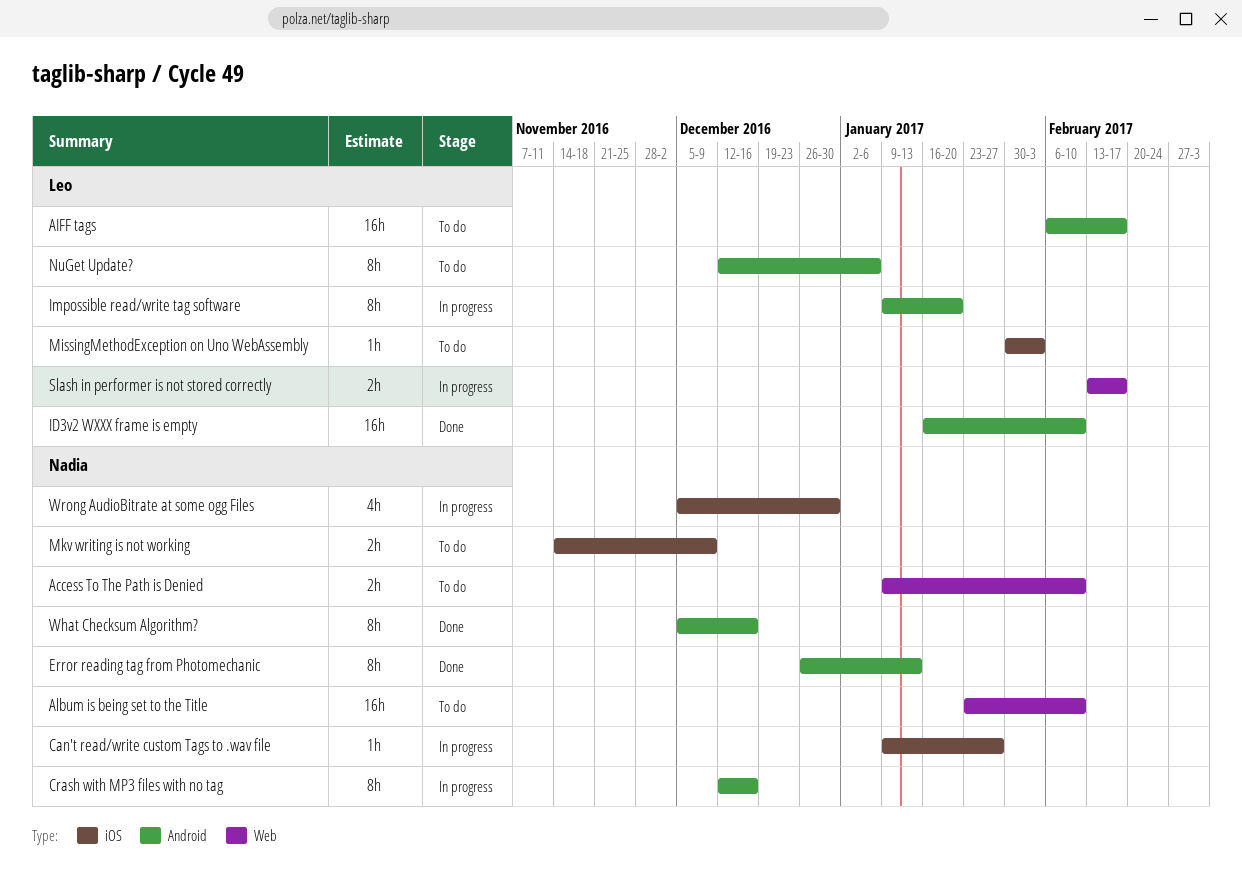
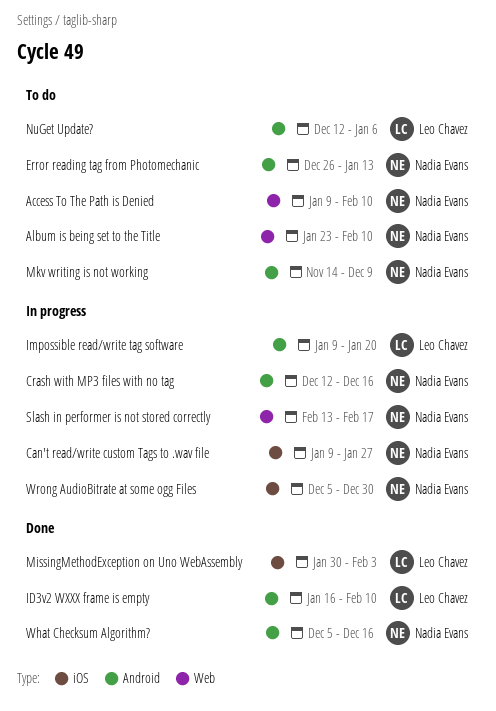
AIFF tags: present -> none
Error reading tag from Photomechanic, status: Done -> To do
MissingMethodException on Uno WebAssembly, status: To do -> Done
Mkv writing is not working, label: iOS -> Android
Slash in performer is not stored correctly, owner: Leo Chavez -> Nadia Evans

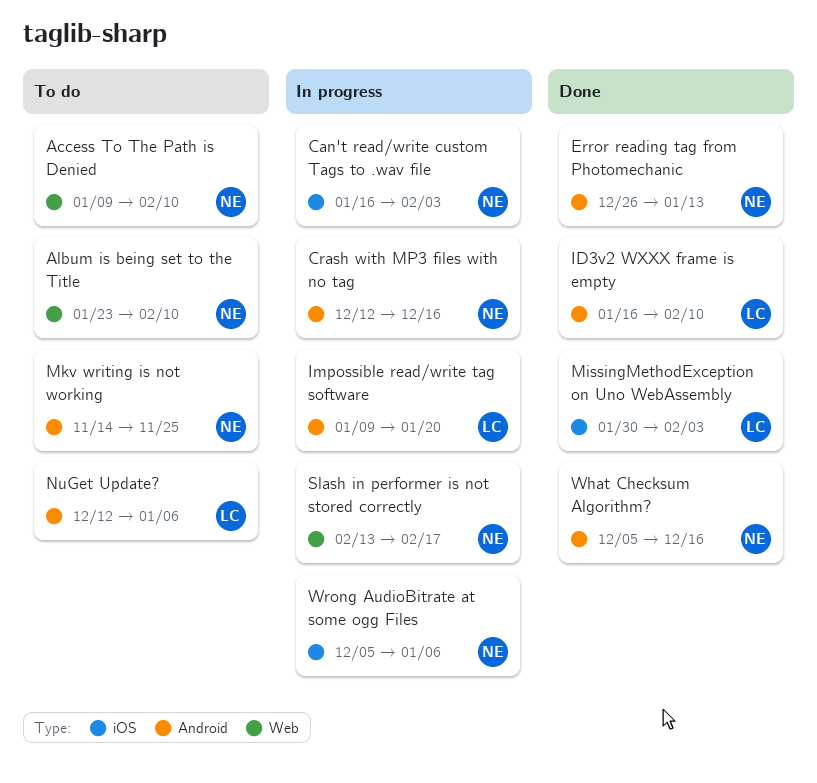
Can't read/write custom Tags to .wav file, start: Jan 9 -> Jan 16
Can't read/write custom Tags to .wav file, due: Jan 27 -> Feb 3
Error reading tag from Photomechanic, status: To do -> Done
Mkv writing is not working, due: Dec 9 -> Nov 25
Wrong AudioBitrate at some ogg Files, due: Dec 30 -> Jan 6

